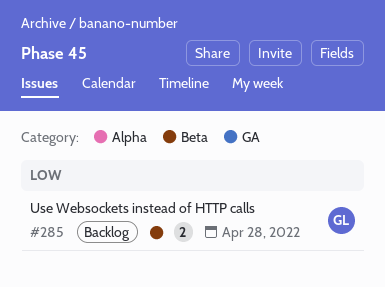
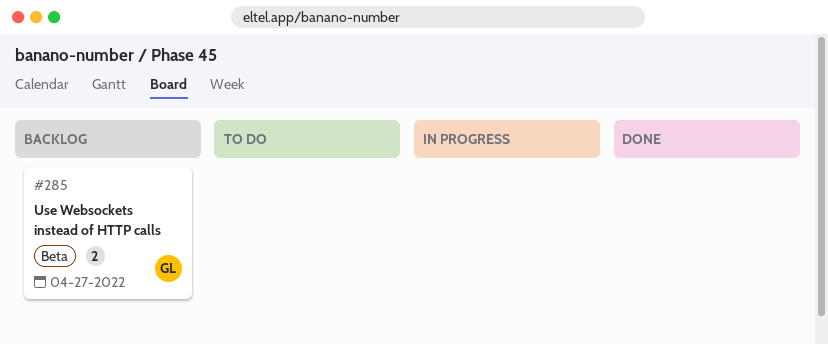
#285, due: Apr 28 -> Apr 27

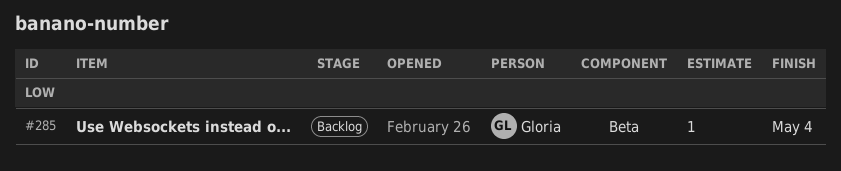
#285, estimate: 2 -> 1
#285, due: Apr 27 -> May 4

